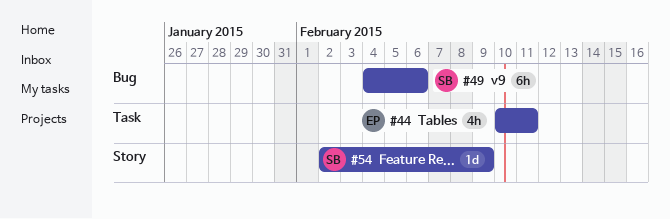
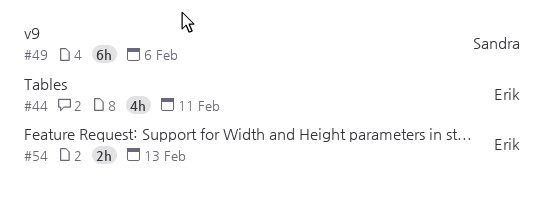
#54, owner: Sandra -> Erik
#54, estimate: 1d -> 2h
#54, due: Feb 9 -> Feb 13

